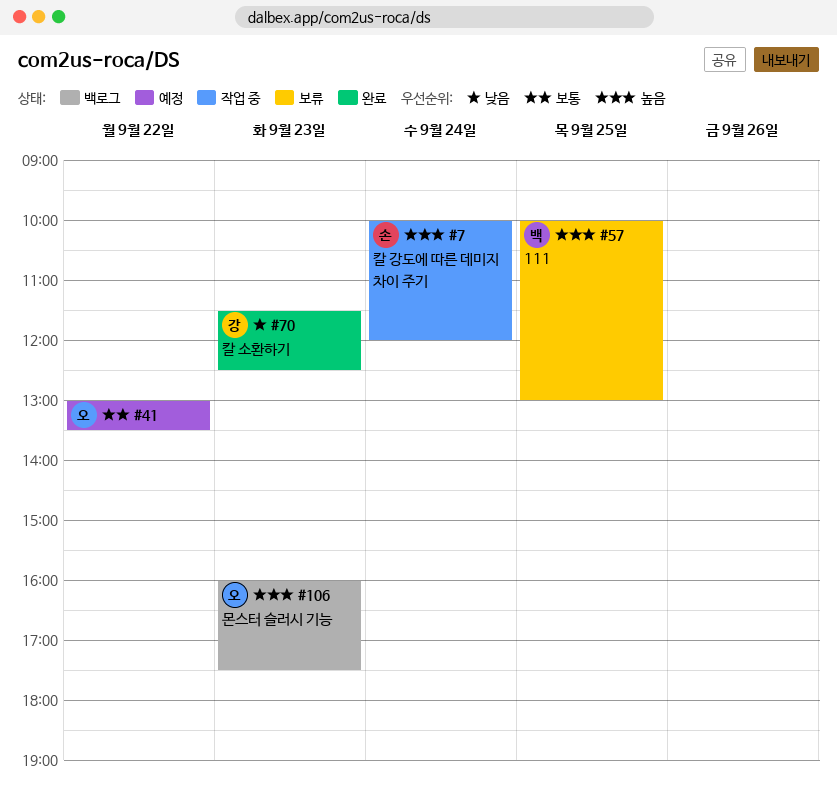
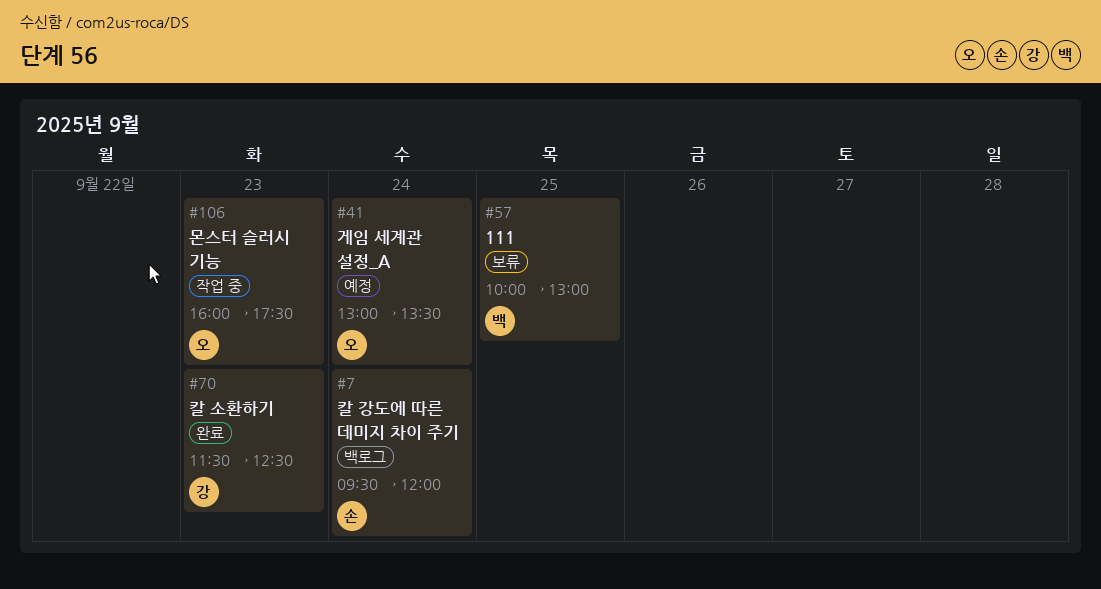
#7, status: 작업 중 -> 백로그
#7, begins: 10:00 -> 09:30
#41, day: Sep 22 -> Sep 24
#106, status: 백로그 -> 작업 중

